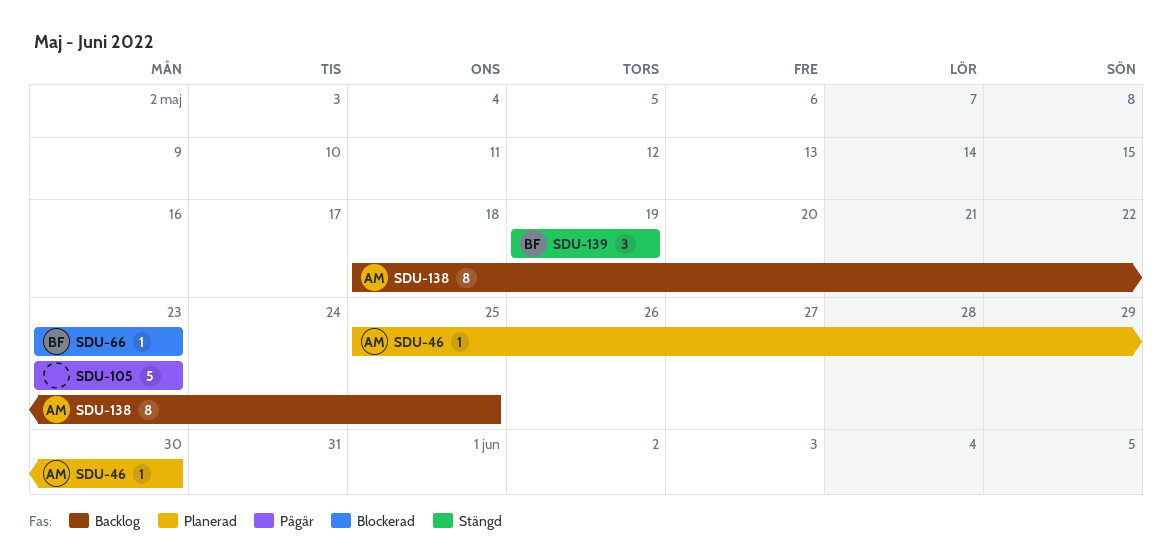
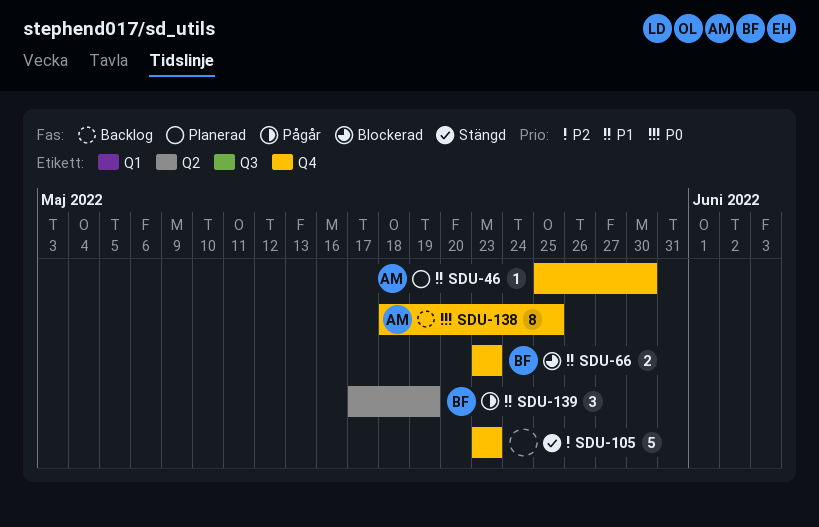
SDU-66, estimate: 1 -> 2
SDU-105, status: Pågår -> Stängd
SDU-139, status: Stängd -> Pågår
SDU-139, start: May 19 -> May 17

